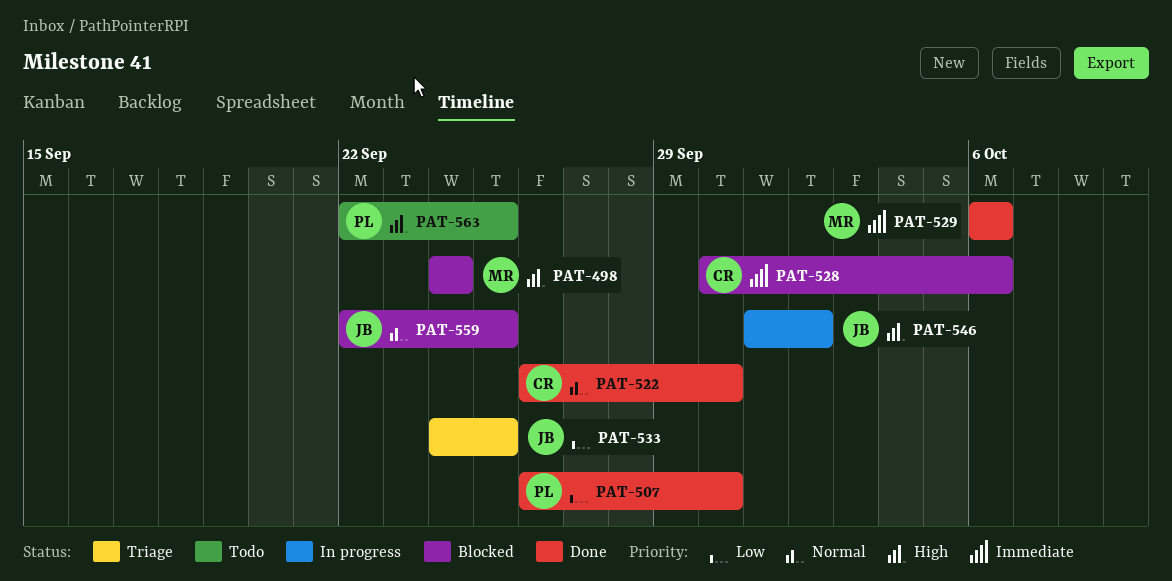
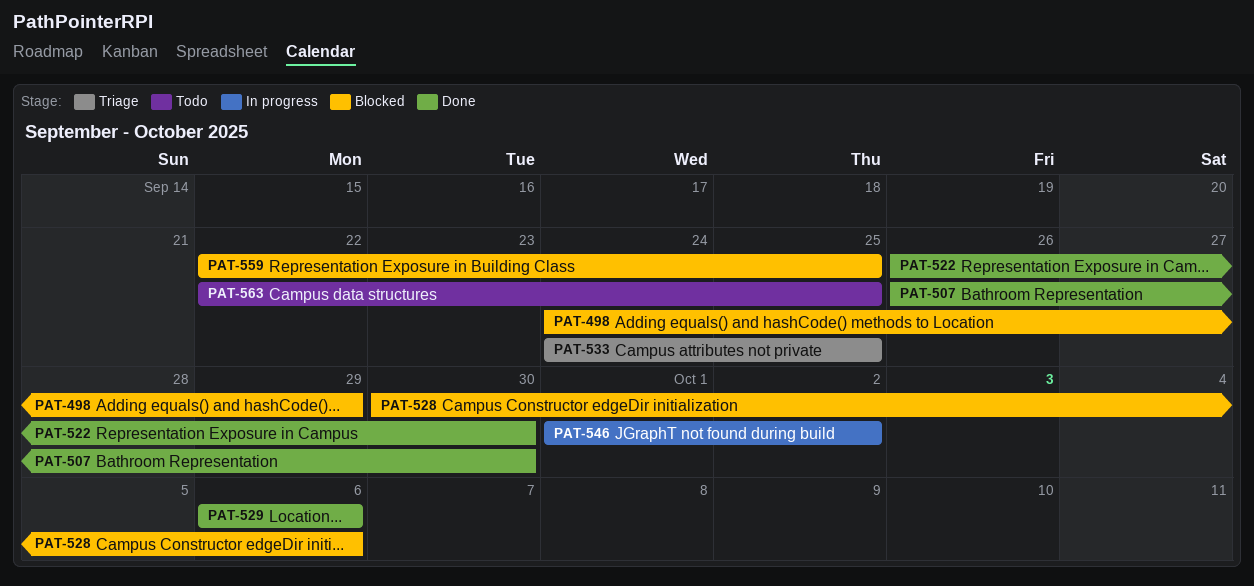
PAT-498, due: Sep 24 -> Sep 29

